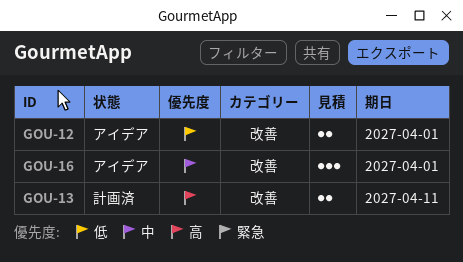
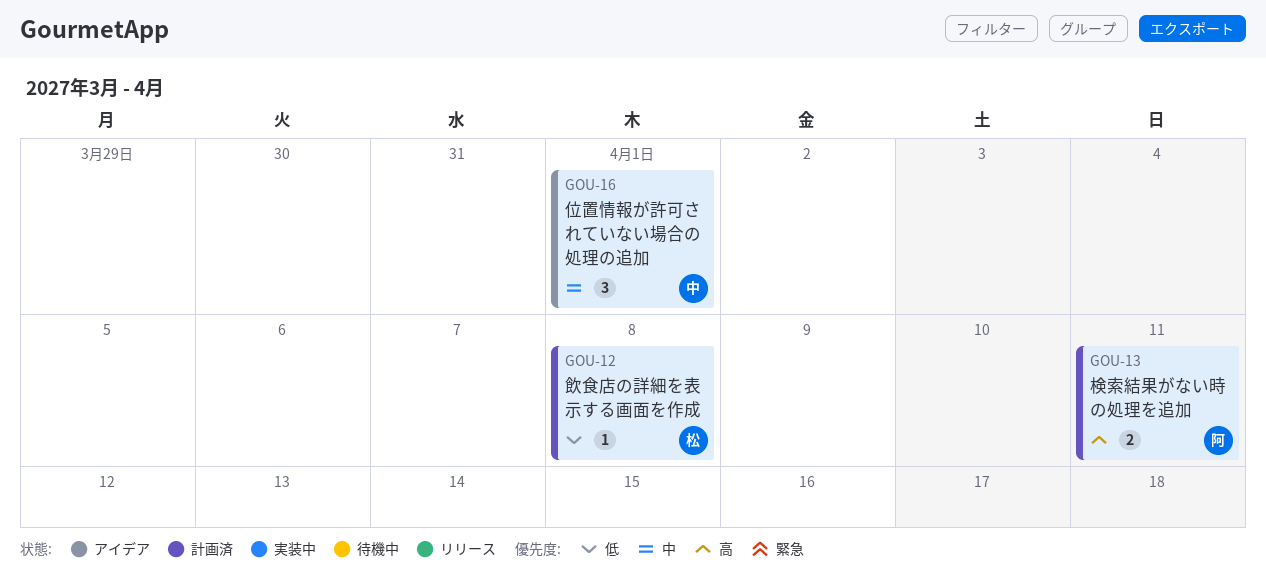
GOU-12, status: アイデア -> 計画済
GOU-12, estimate: 2 -> 1
GOU-12, due: Apr 1 -> Apr 8

